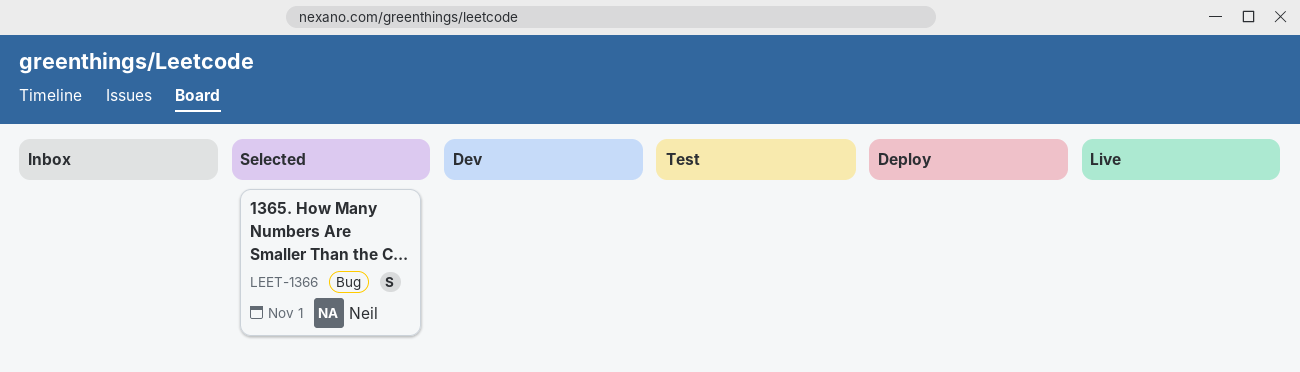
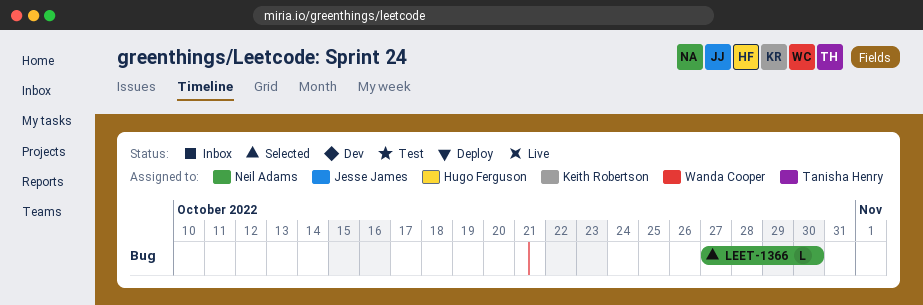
LEET-1366, estimate: S -> L
LEET-1366, due: Nov 1 -> Oct 30

